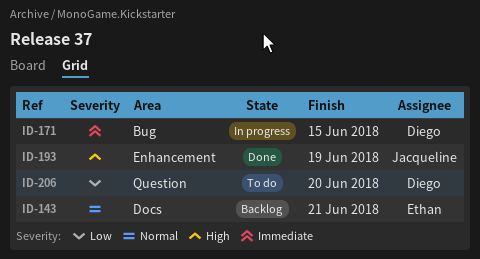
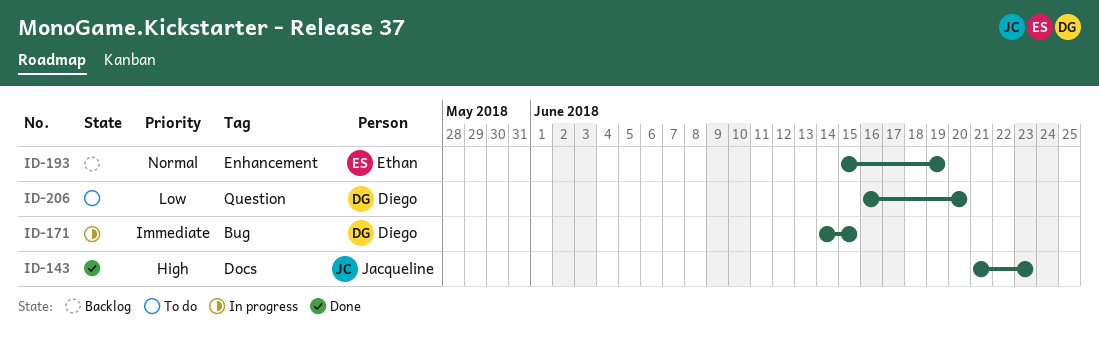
ID-143, status: Backlog -> Done
ID-143, owner: Ethan -> Jacqueline
ID-143, priority: Normal -> High
ID-143, due: Jun 21 -> Jun 23
ID-193, status: Done -> Backlog
ID-193, owner: Jacqueline -> Ethan
ID-193, priority: High -> Normal

